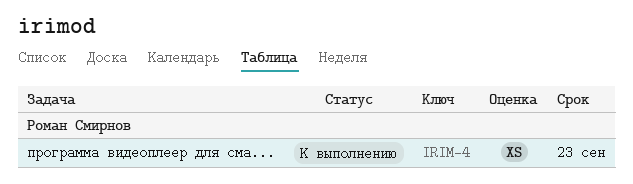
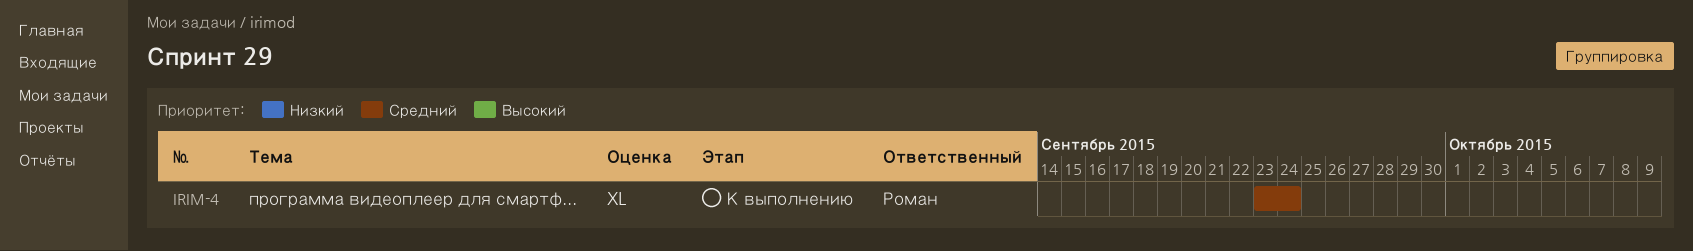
IRIM-4, estimate: XS -> XL
IRIM-4, due: Sep 23 -> Sep 24

